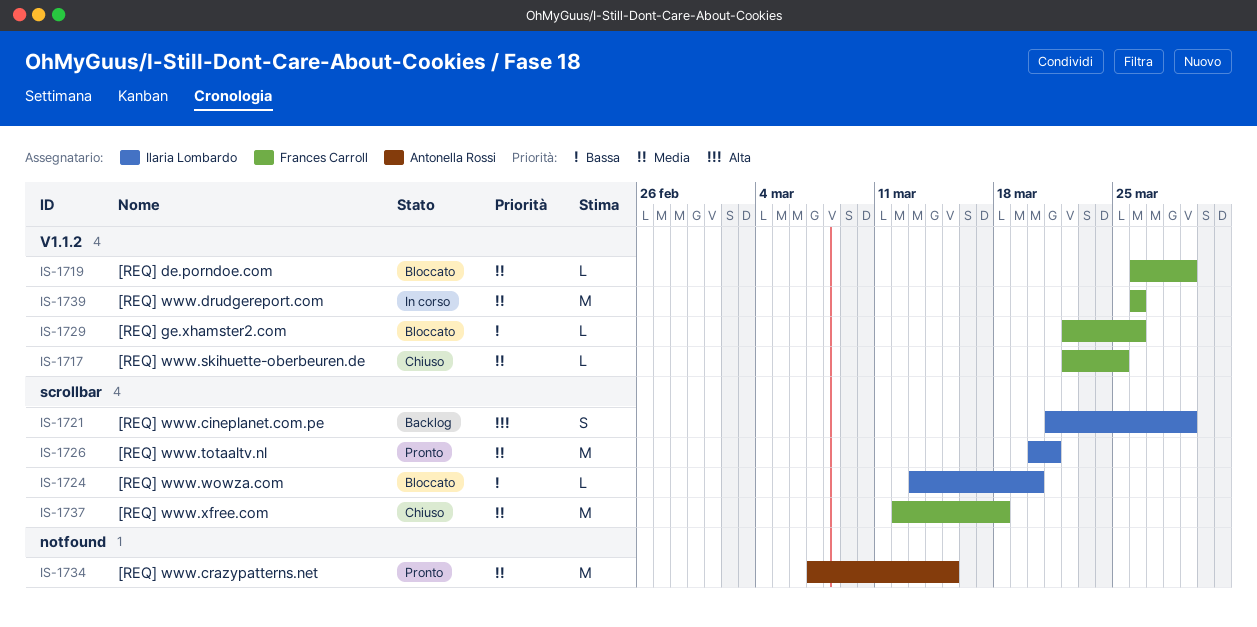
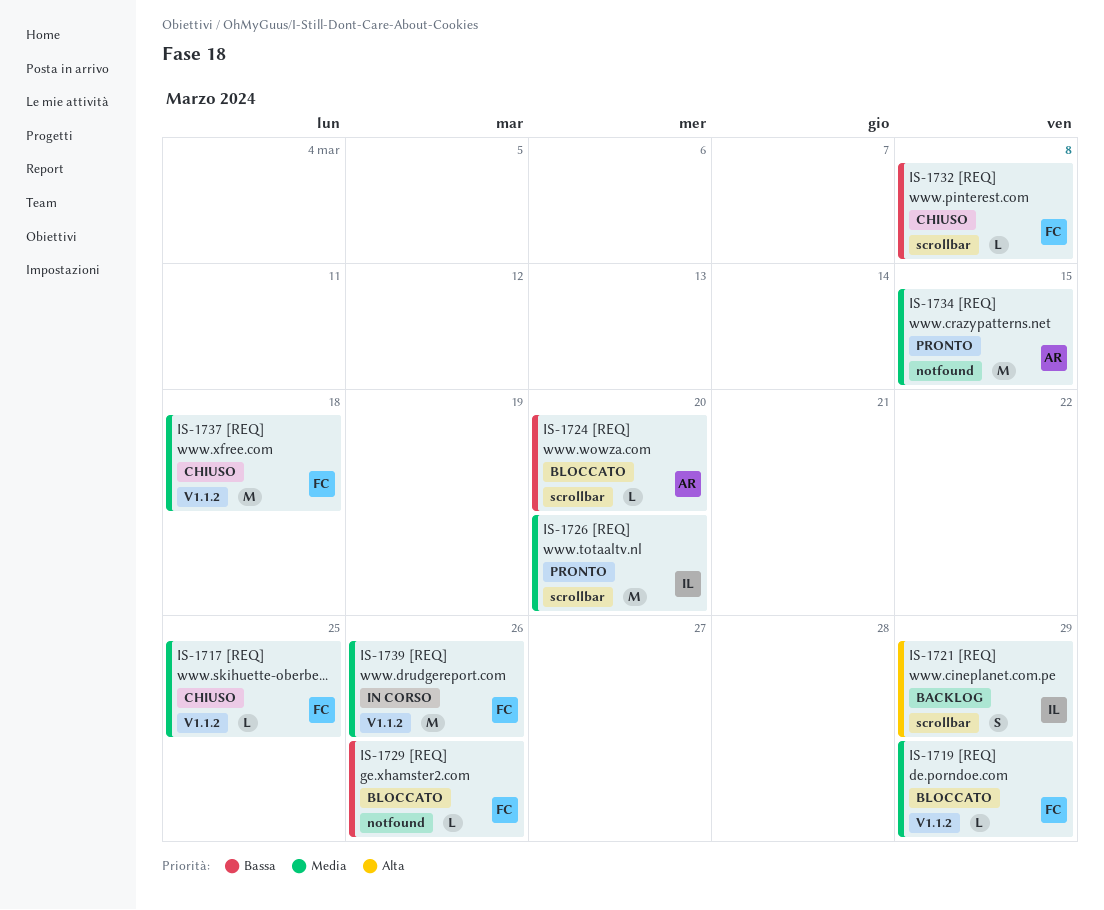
IS-1724, owner: Ilaria Lombardo -> Antonella Rossi
IS-1726, due: Mar 21 -> Mar 20
IS-1729, label: V1.1.2 -> notfound
IS-1732: none -> present
IS-1737, label: scrollbar -> V1.1.2

